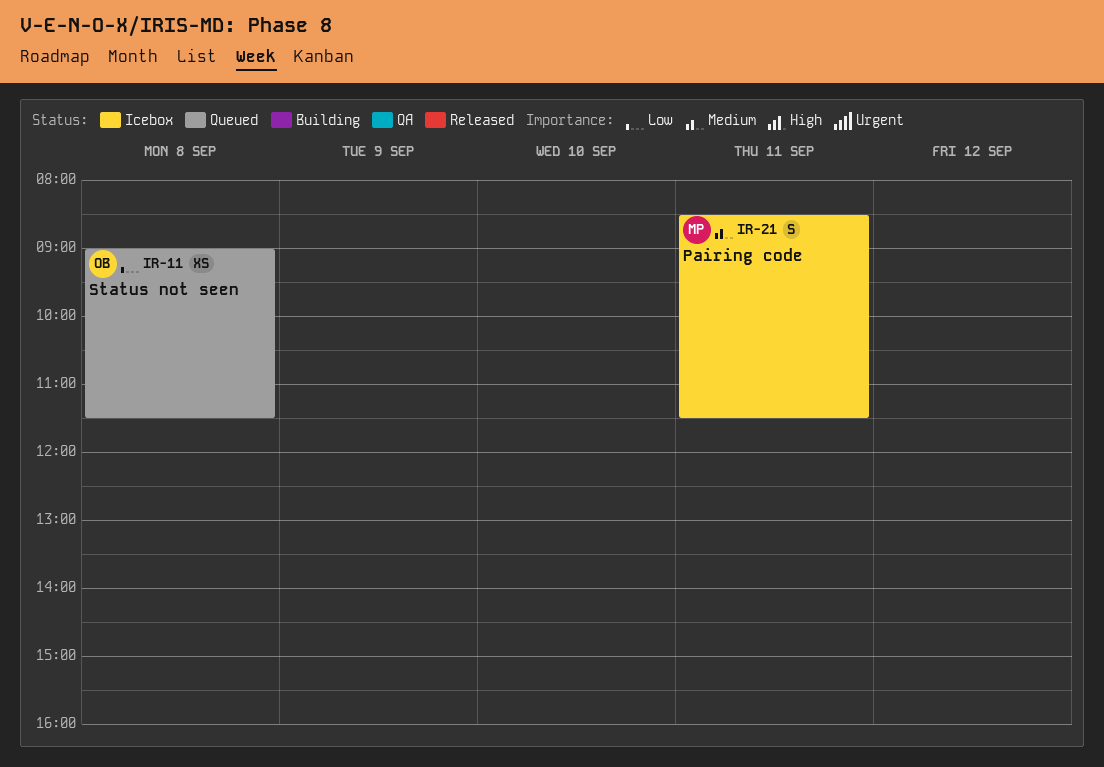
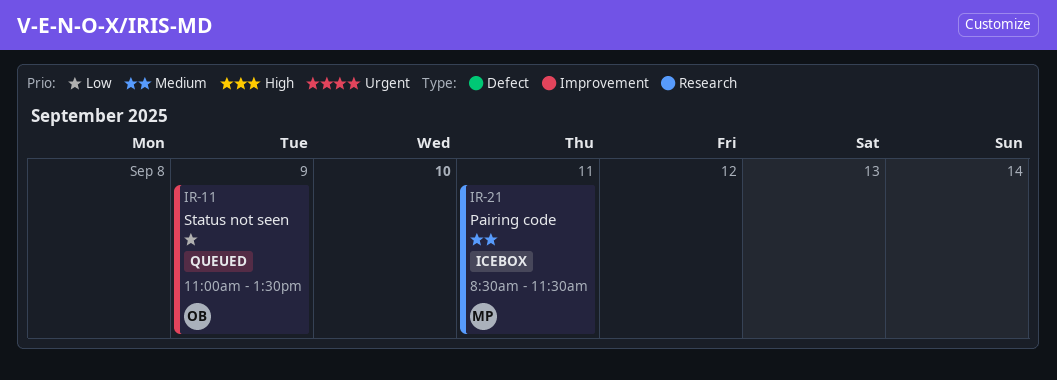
IR-11, day: Sep 8 -> Sep 9
IR-11, begins: 09:00 -> 11:00
IR-11, ends: 11:30 -> 13:30

